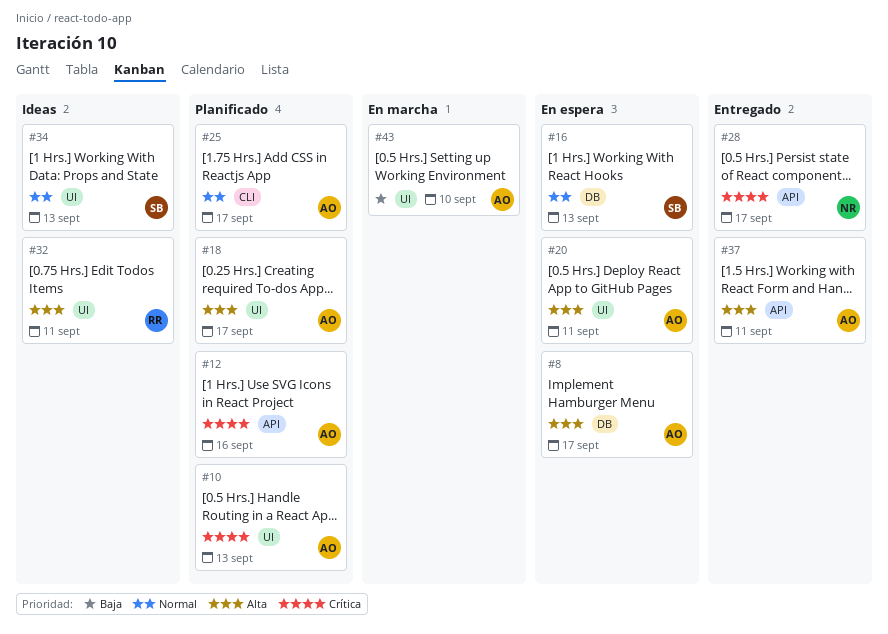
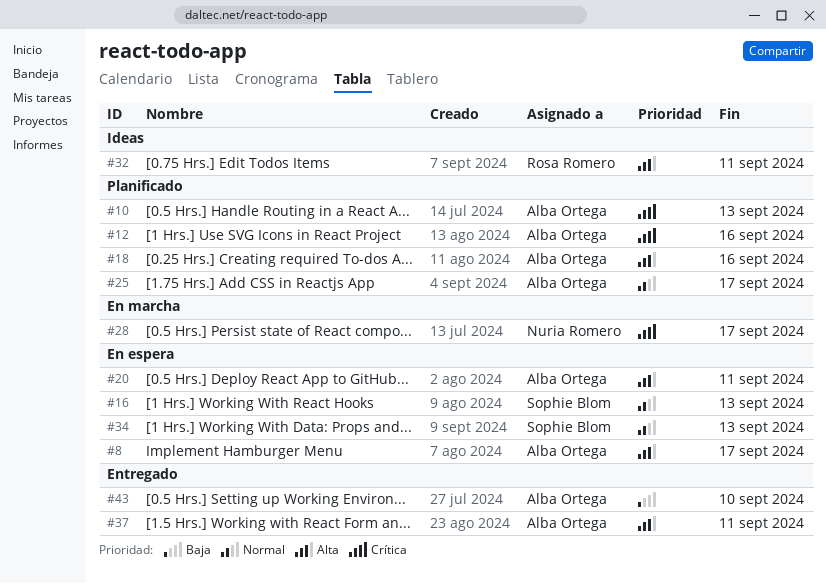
#18, due: Sep 17 -> Sep 16
#28, status: Entregado -> En marcha
#34, status: Ideas -> En espera
#43, status: En marcha -> Entregado

